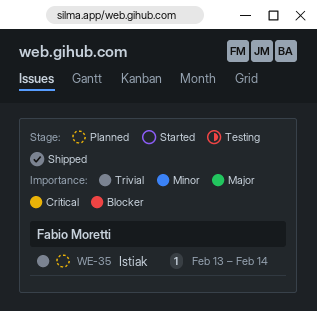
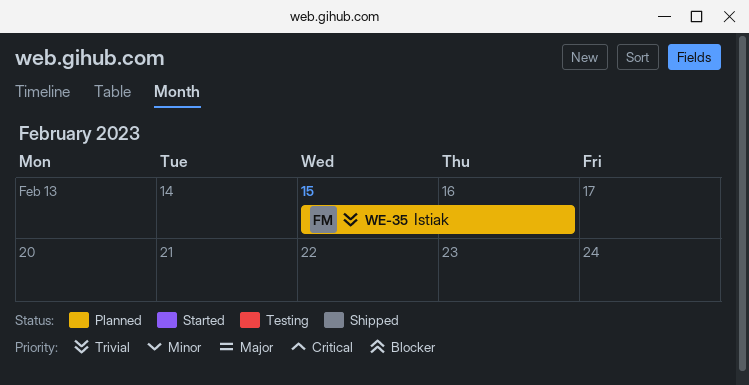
WE-35, start: Feb 13 -> Feb 15
WE-35, due: Feb 14 -> Feb 16

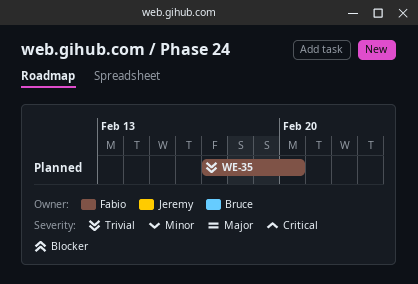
WE-35, start: Feb 15 -> Feb 17
WE-35, due: Feb 16 -> Feb 20

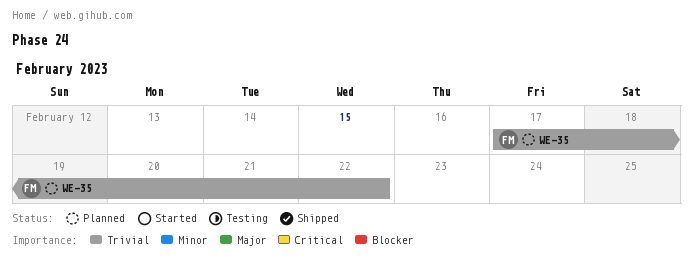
WE-35, due: Feb 20 -> Feb 22

